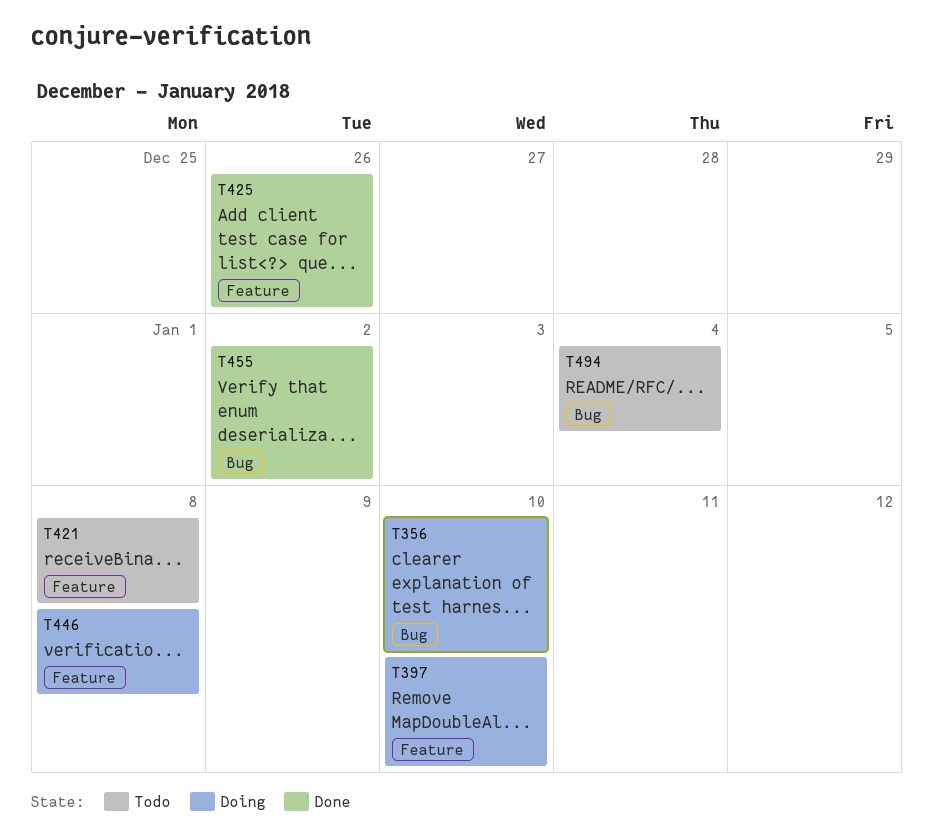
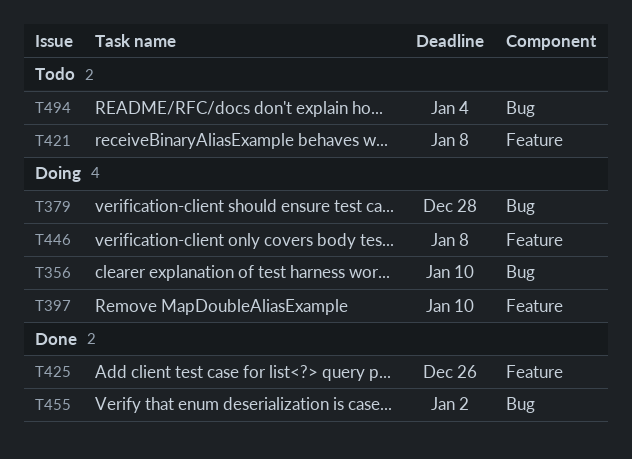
T379: none -> present

